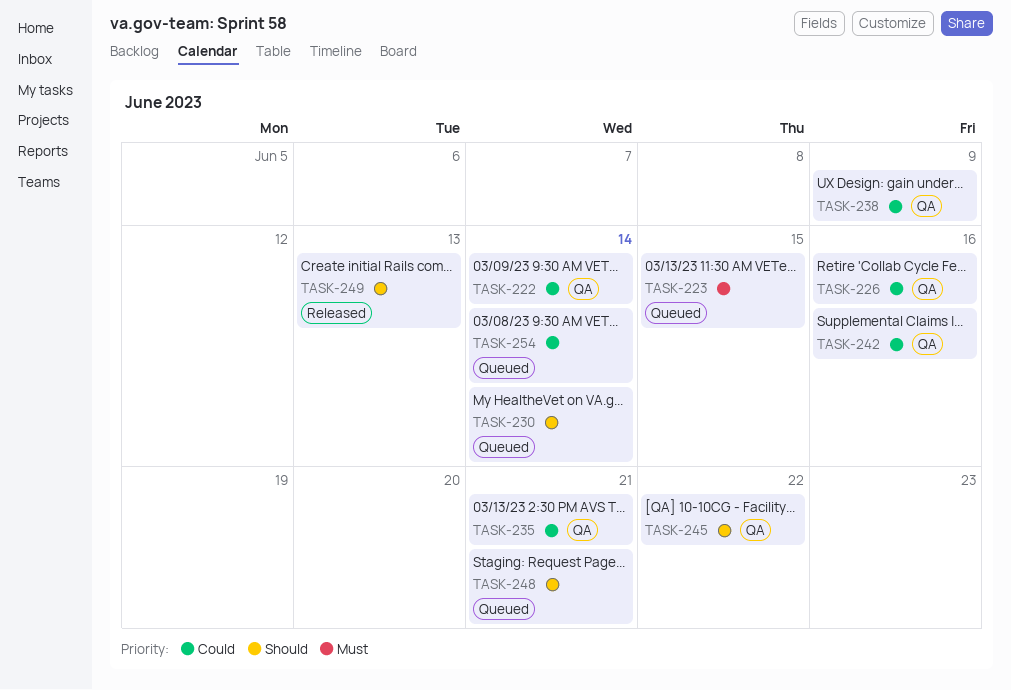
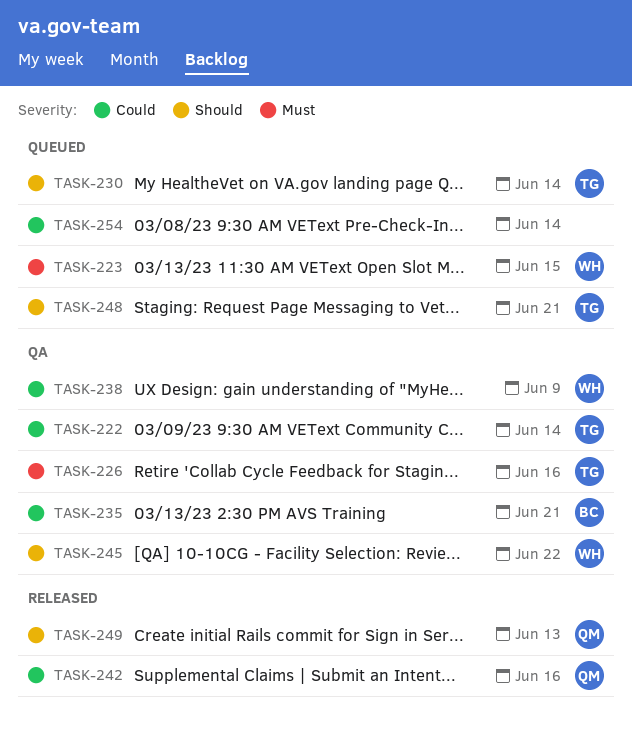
TASK-226, priority: Could -> Must
TASK-242, status: QA -> Released

